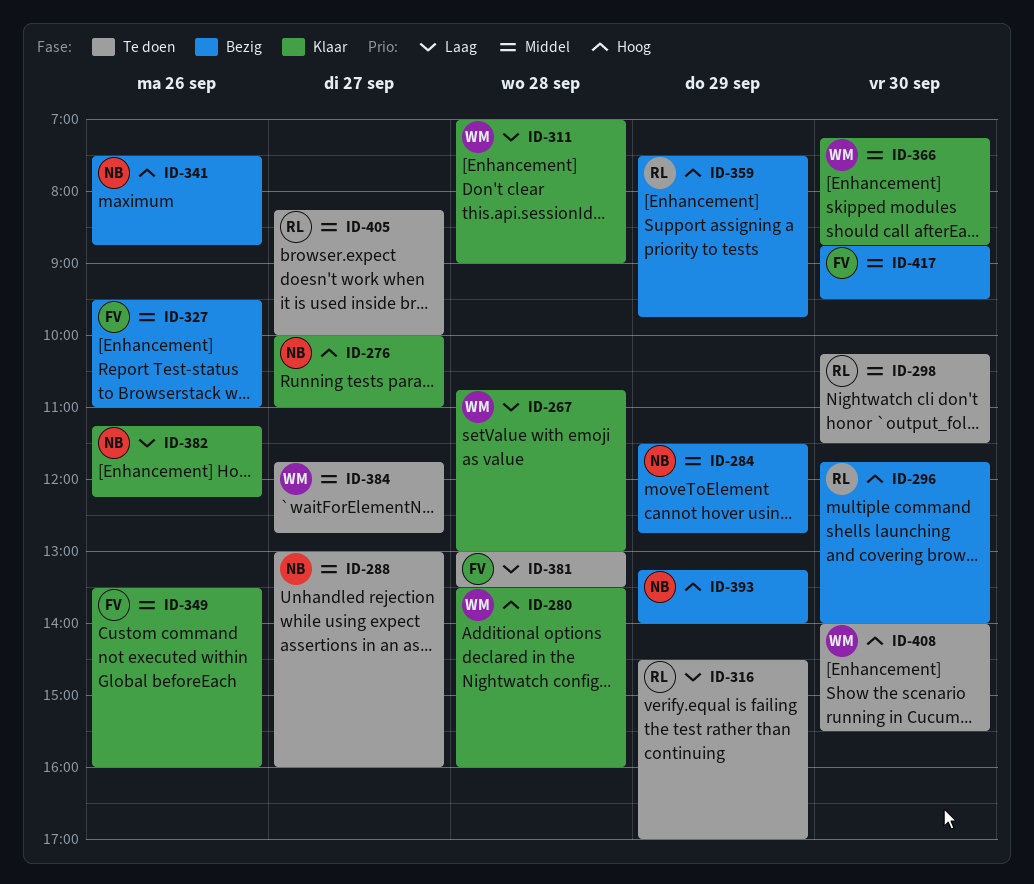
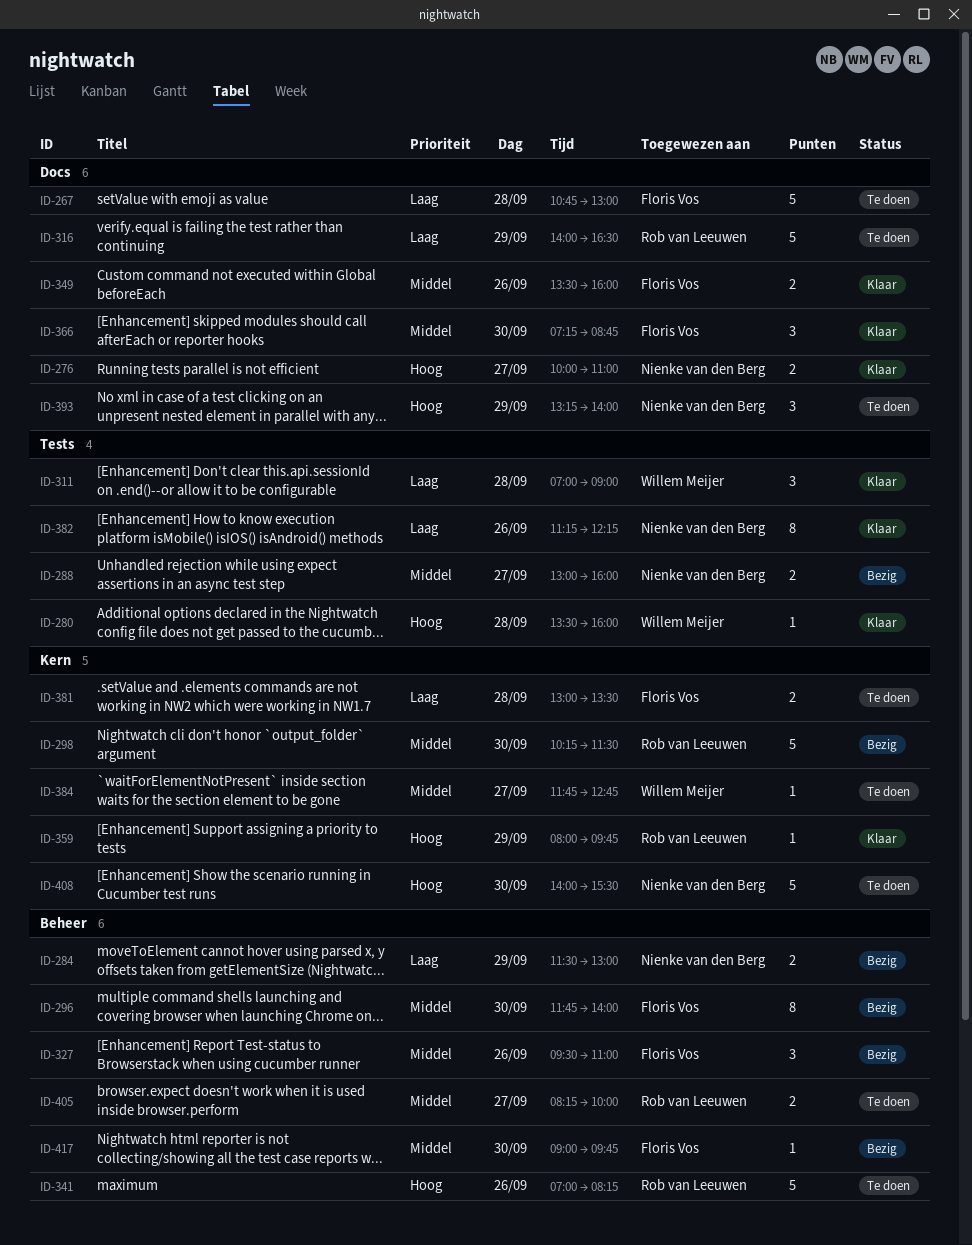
ID-267, status: Klaar -> Te doen
ID-267, owner: Willem Meijer -> Floris Vos
ID-284, priority: Middel -> Laag
ID-284, ends: 12:45 -> 13:00
ID-288, status: Te doen -> Bezig
ID-296, owner: Rob van Leeuwen -> Floris Vos
ID-296, priority: Hoog -> Middel
ID-298, status: Te doen -> Bezig
ID-316, begins: 14:30 -> 14:00
ID-316, ends: 17:00 -> 16:30
ID-341, status: Bezig -> Te doen
ID-341, owner: Nienke van den Berg -> Rob van Leeuwen
ID-341, begins: 07:30 -> 07:00
ID-341, ends: 08:45 -> 08:15
ID-359, status: Bezig -> Klaar
ID-359, begins: 07:30 -> 08:00
ID-366, owner: Willem Meijer -> Floris Vos
ID-393, status: Bezig -> Te doen
ID-408, owner: Willem Meijer -> Nienke van den Berg
ID-417, begins: 08:45 -> 09:00
ID-417, ends: 09:30 -> 09:45

